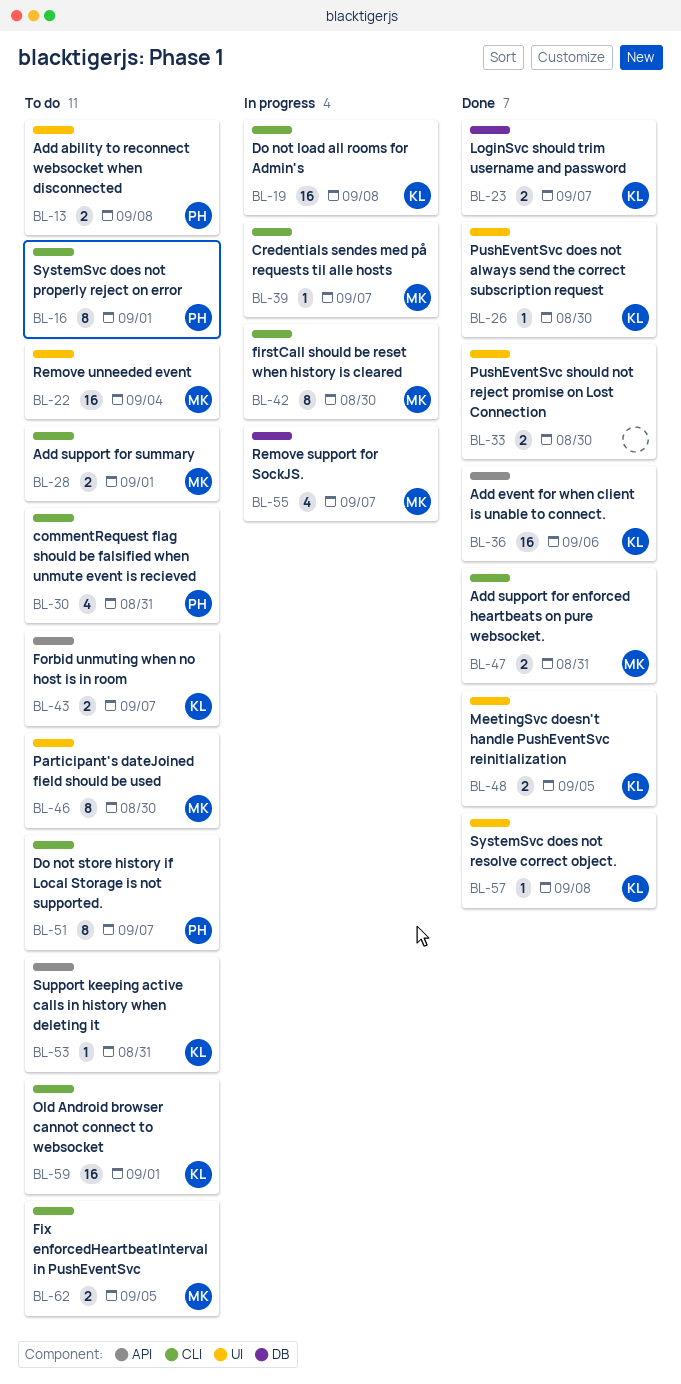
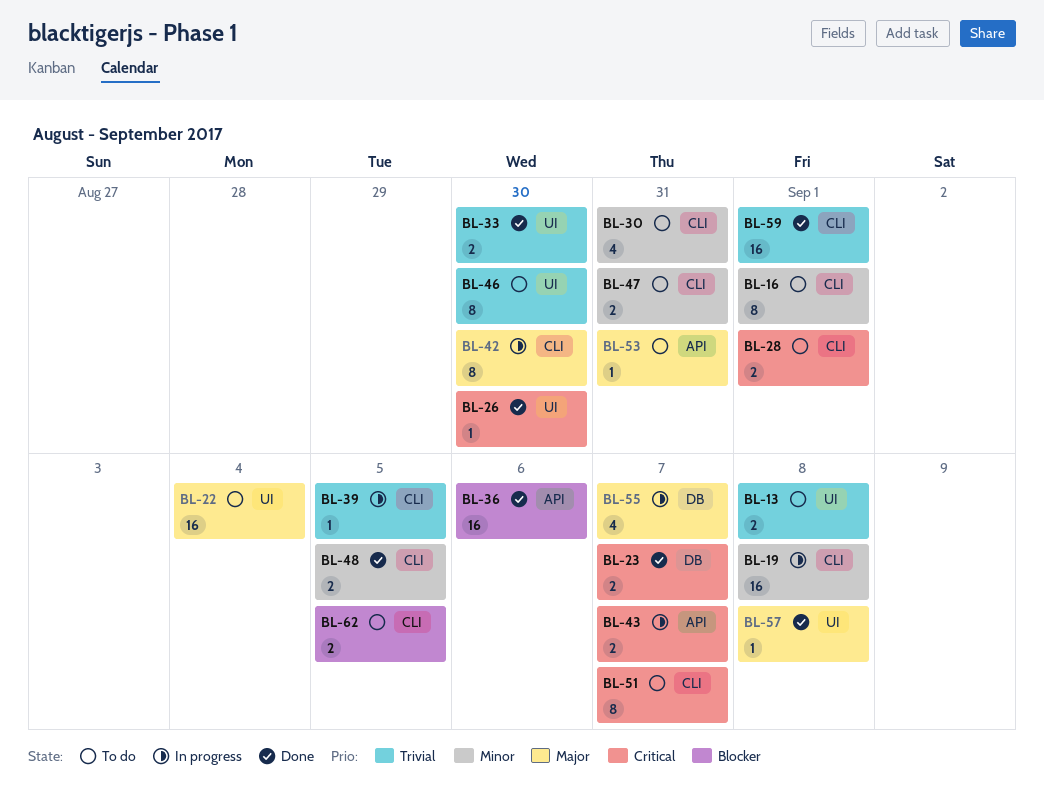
BL-39, due: Sep 7 -> Sep 5
BL-43, status: To do -> In progress
BL-47, status: Done -> To do
BL-48, label: UI -> CLI
BL-59, status: To do -> Done

